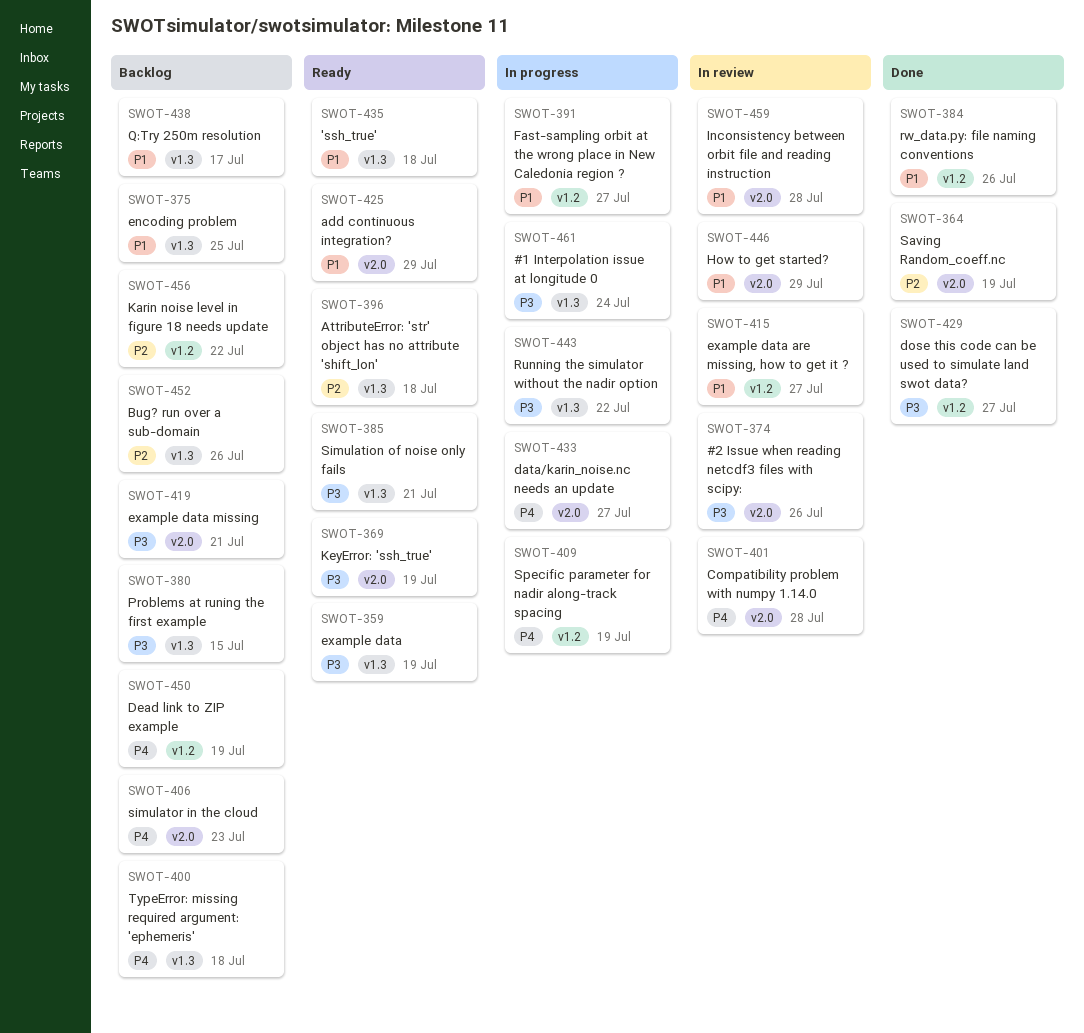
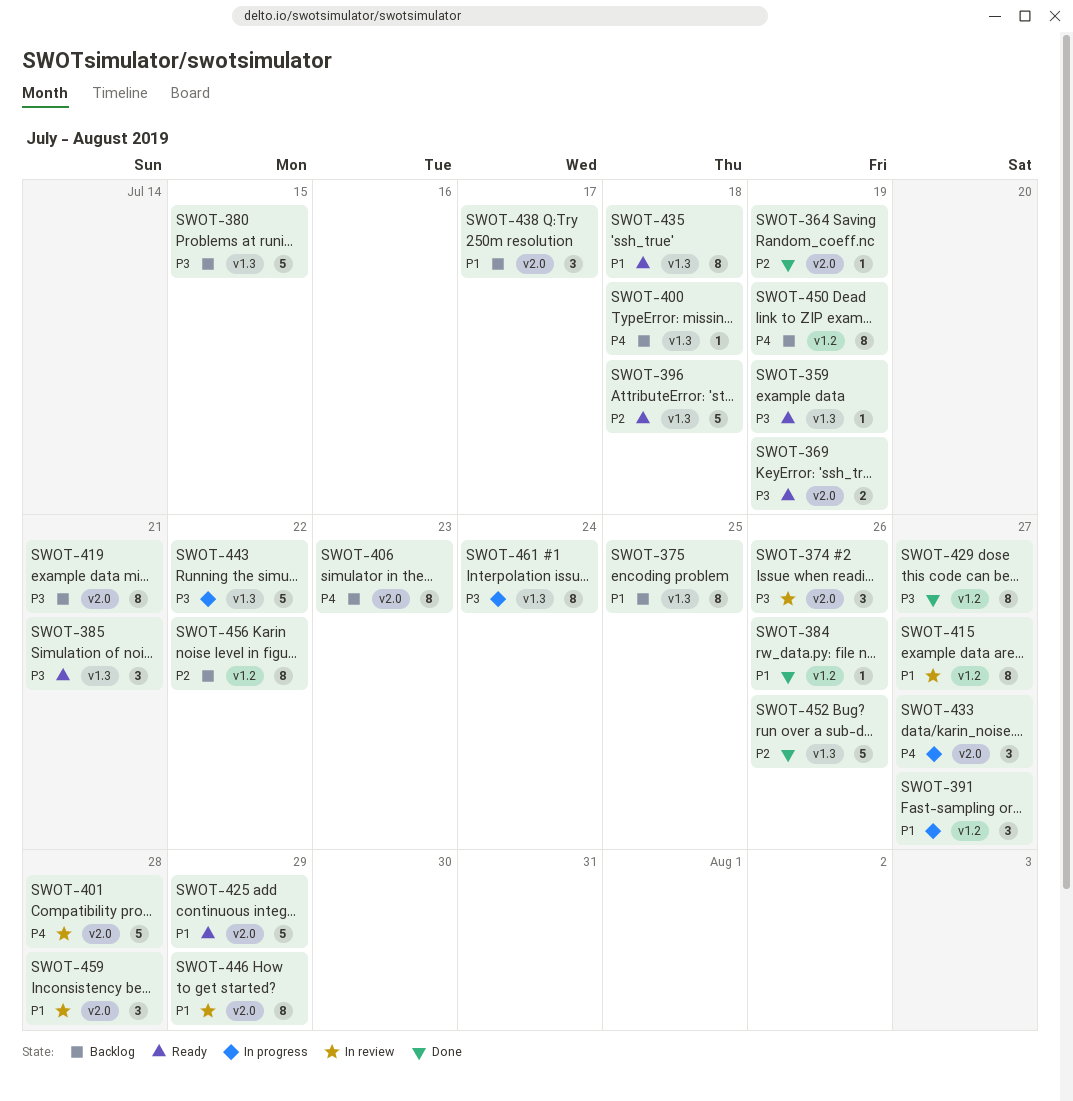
SWOT-409: present -> none
SWOT-438, label: v1.3 -> v2.0
SWOT-452, status: Backlog -> Done

